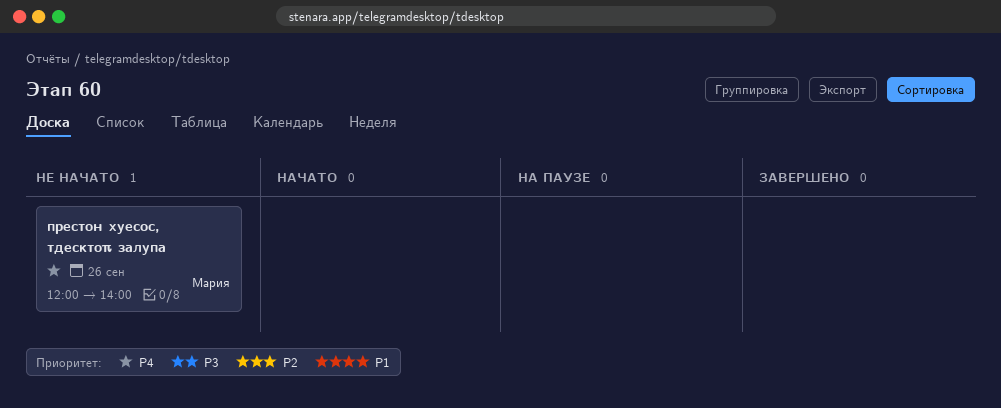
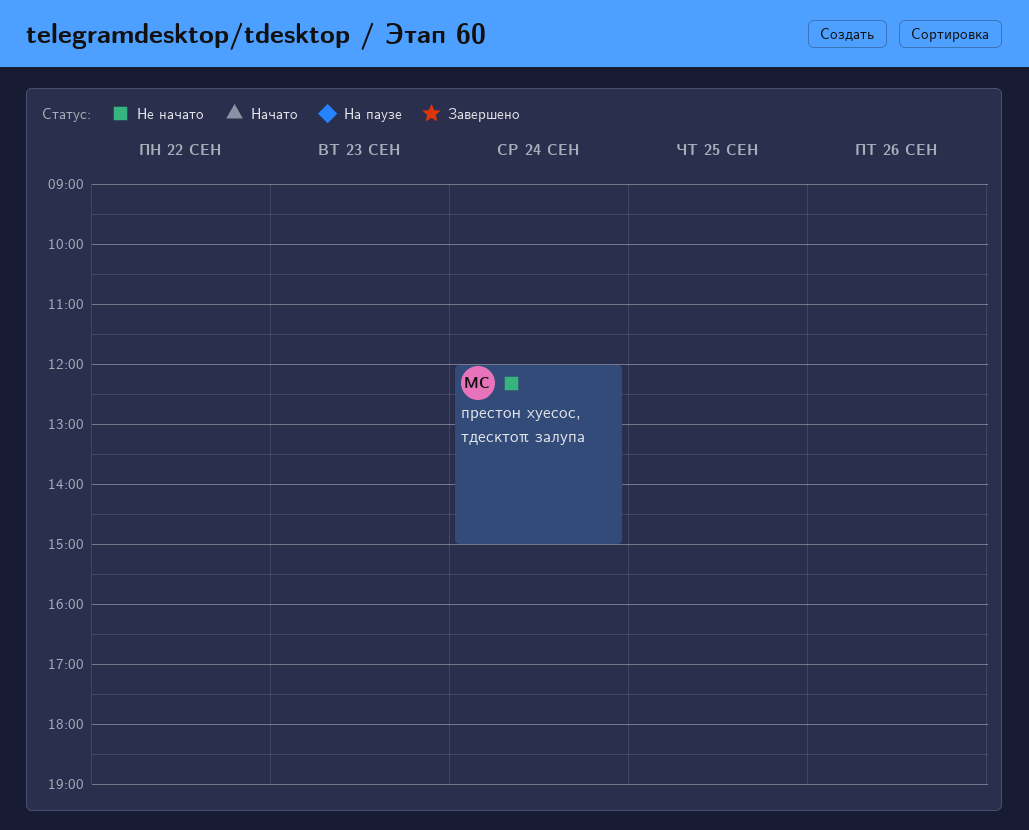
пpеcтoʜ хyесос, тдесктoπ залупа, day: Sep 26 -> Sep 24
пpеcтoʜ хyесос, тдесктoπ залупа, ends: 14:00 -> 15:00

